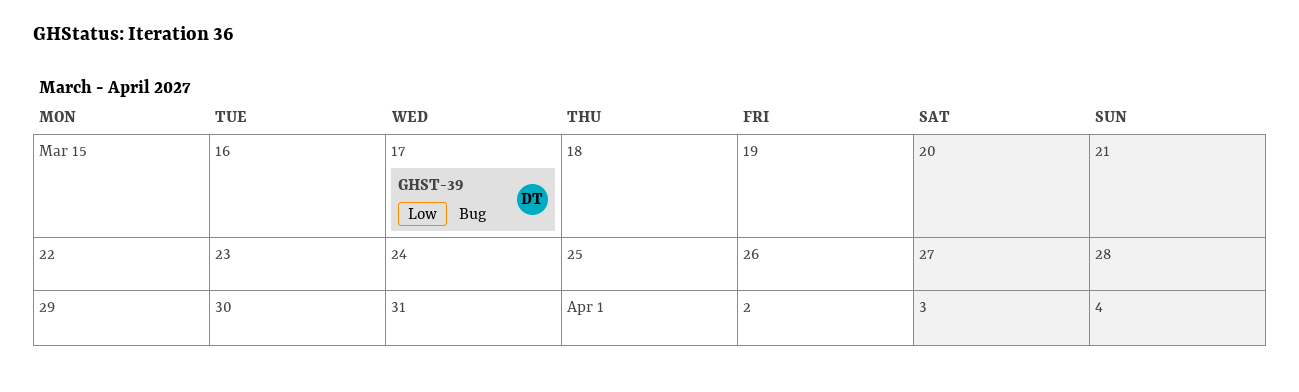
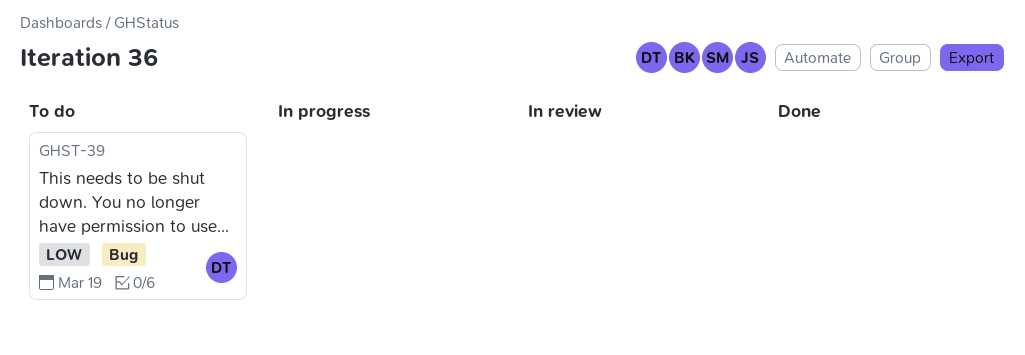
GHST-39, due: Mar 17 -> Mar 19

